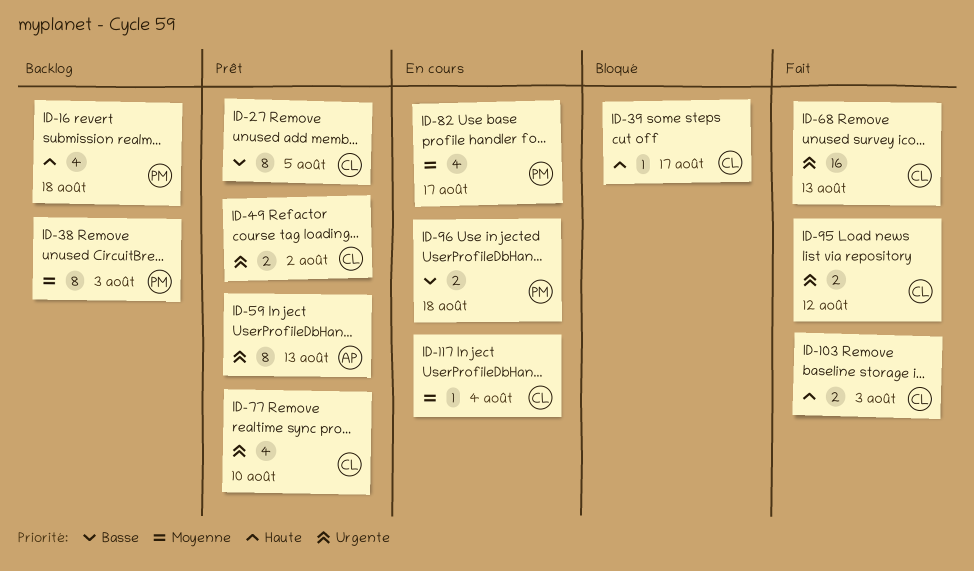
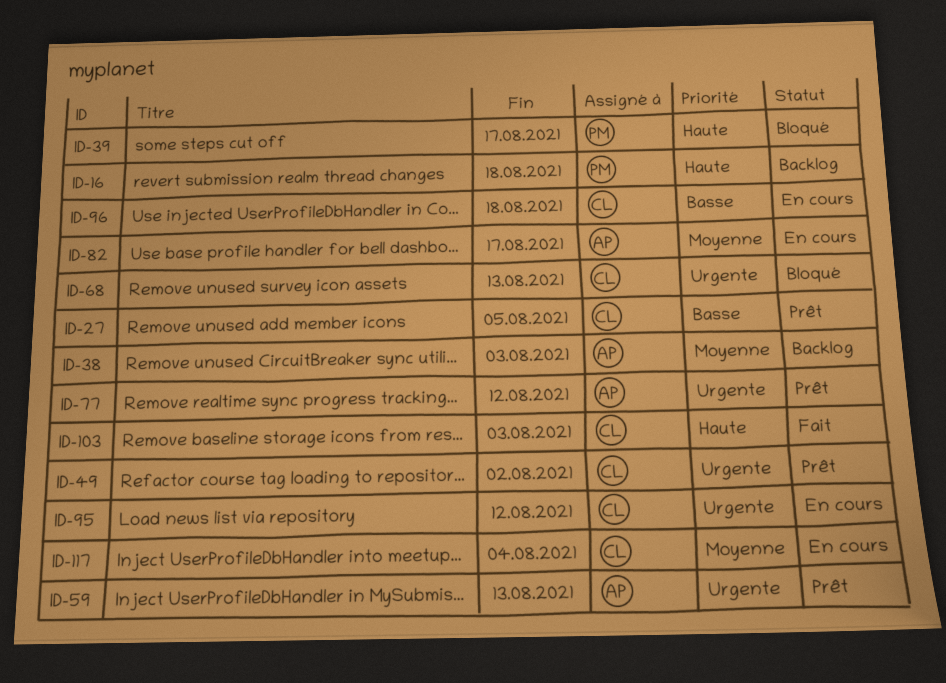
ID-38, owner: PM -> AP
ID-39, owner: CL -> PM
ID-68, status: Fait -> Bloqué
ID-77, owner: CL -> AP
ID-77, due: Aug 10 -> Aug 12
ID-82, owner: PM -> AP
ID-95, status: Fait -> En cours
ID-96, owner: PM -> CL

